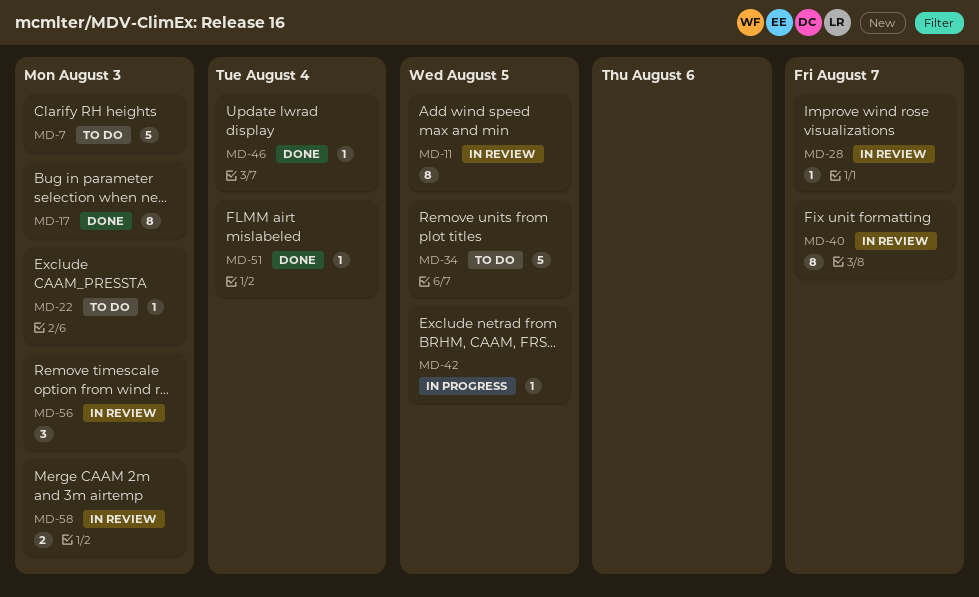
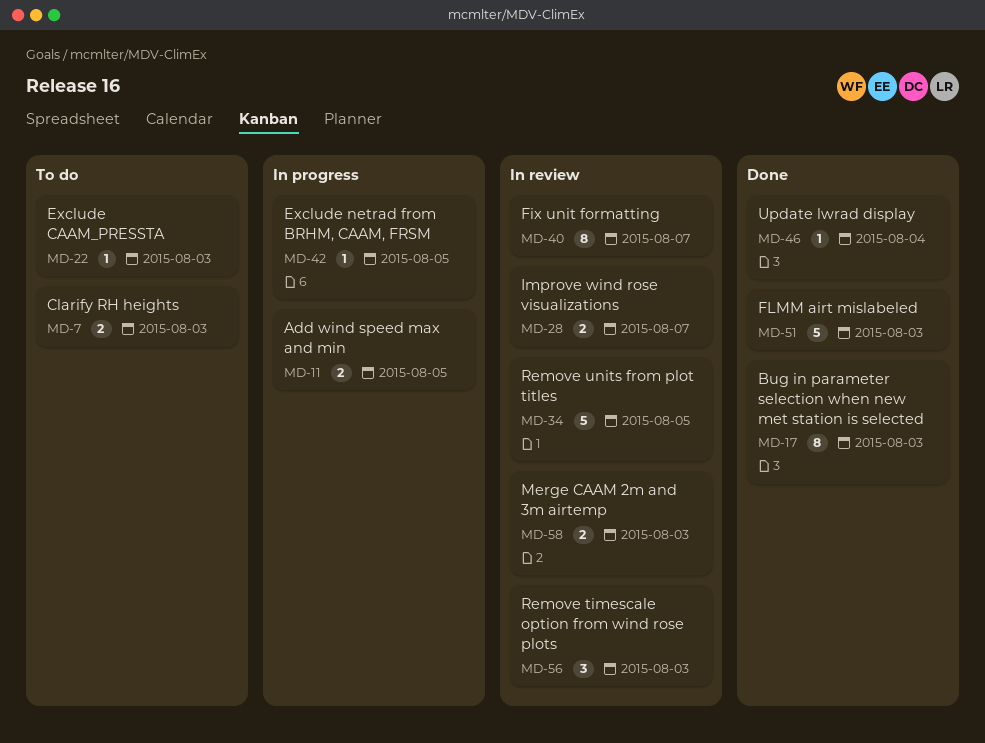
MD-7, estimate: 5 -> 2
MD-11, status: In review -> In progress
MD-11, estimate: 8 -> 2
MD-28, estimate: 1 -> 2
MD-34, status: To do -> In review
MD-51, estimate: 1 -> 5
MD-51, due: Aug 4 -> Aug 3

